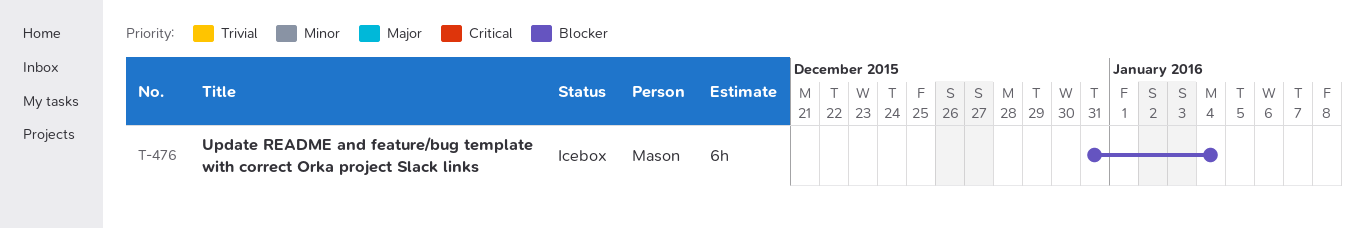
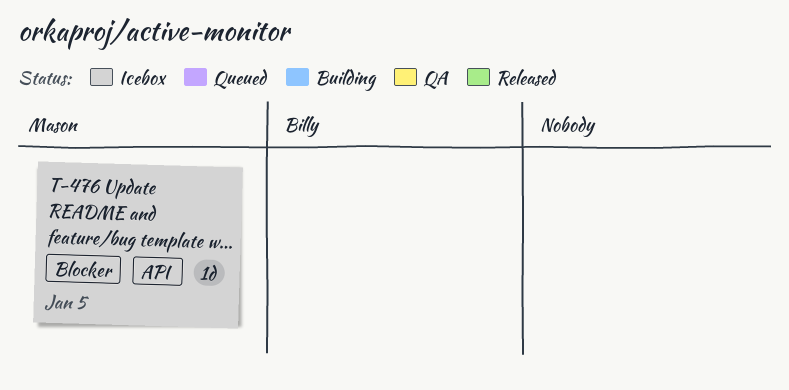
T-476, estimate: 6h -> 1d
T-476, due: Jan 4 -> Jan 5

